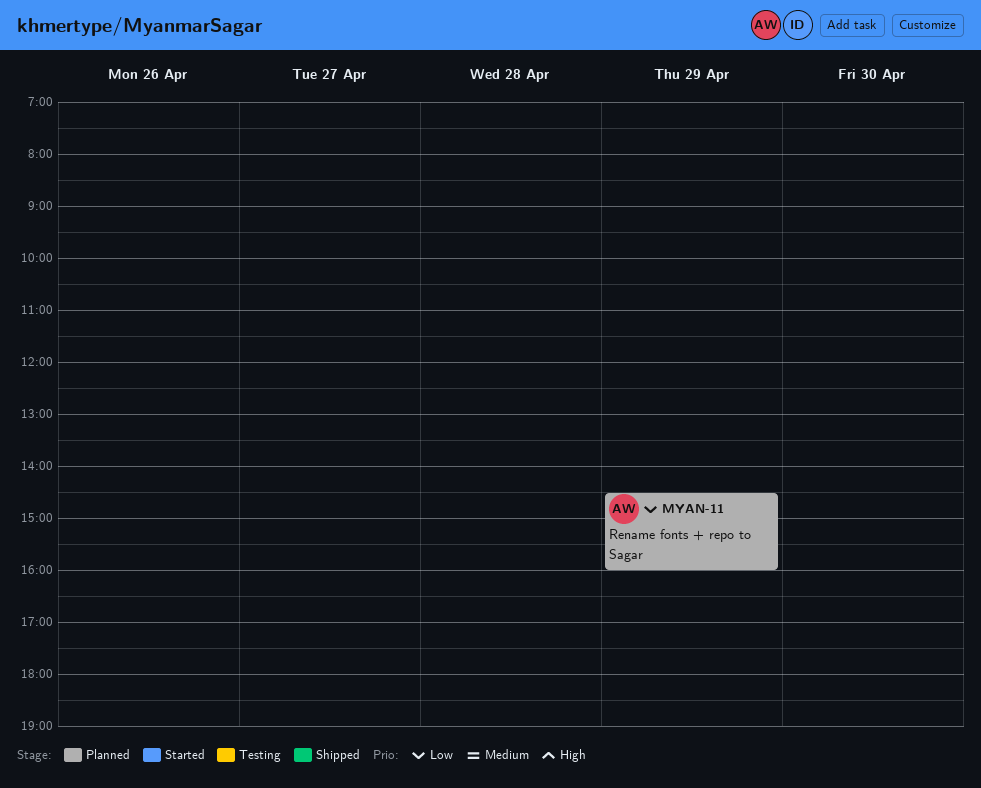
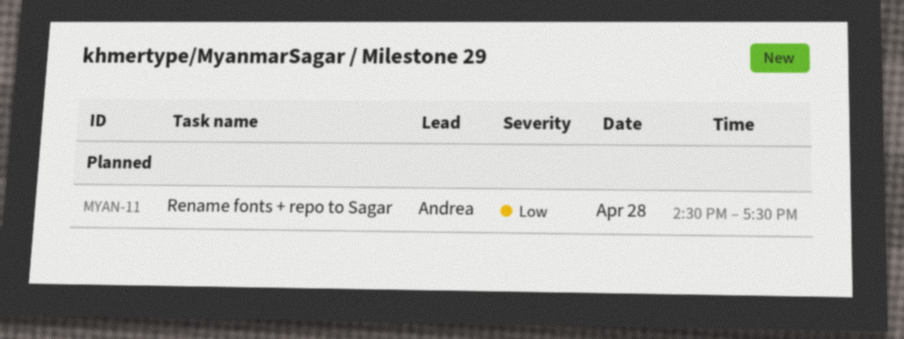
MYAN-11, day: Apr 29 -> Apr 28
MYAN-11, ends: 16:00 -> 17:30

